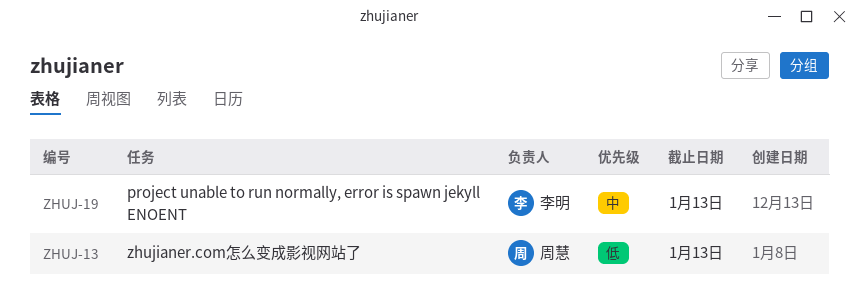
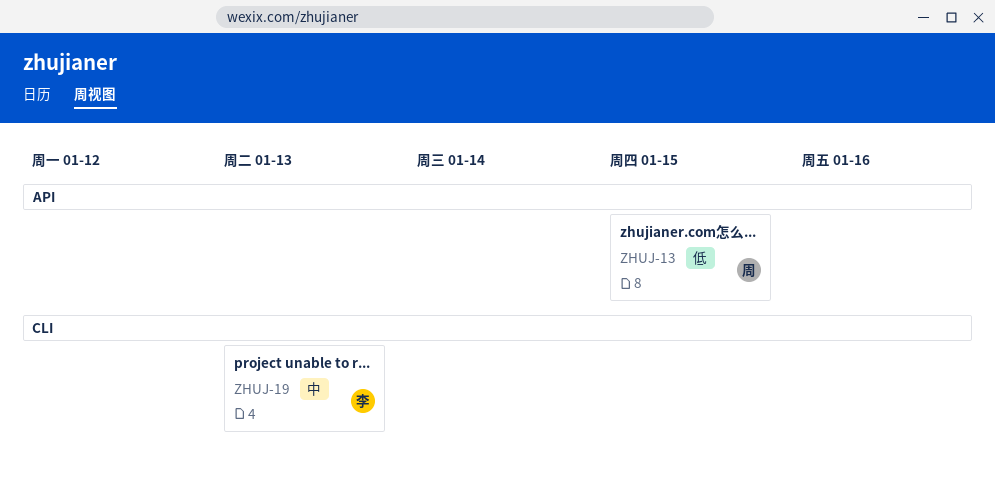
ZHUJ-13, due: Jan 13 -> Jan 15

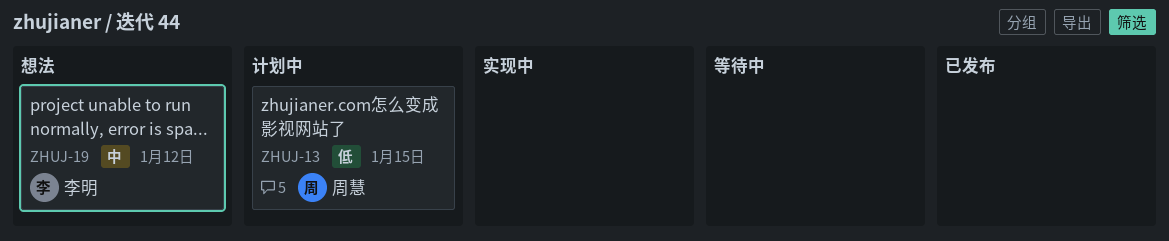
ZHUJ-19, due: Jan 13 -> Jan 12

